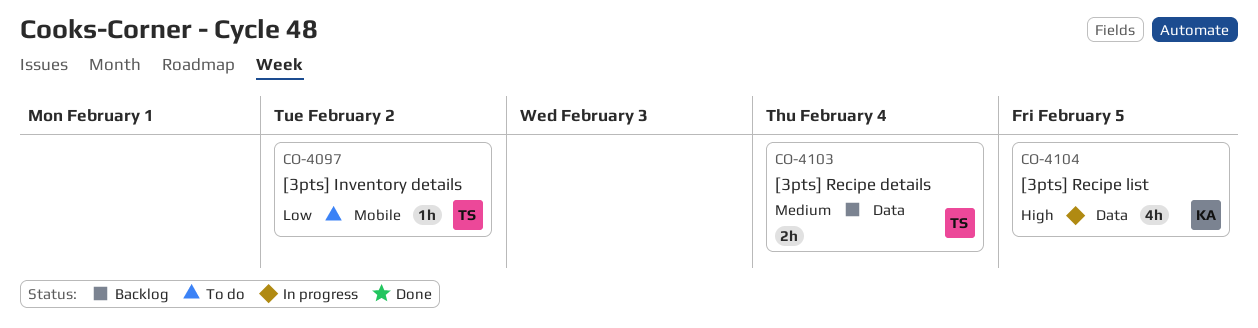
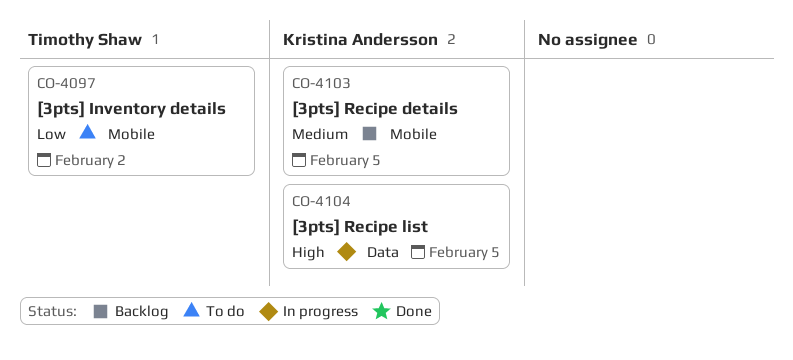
CO-4103, owner: Timothy Shaw -> Kristina Andersson
CO-4103, label: Data -> Mobile
CO-4103, due: Feb 4 -> Feb 5

